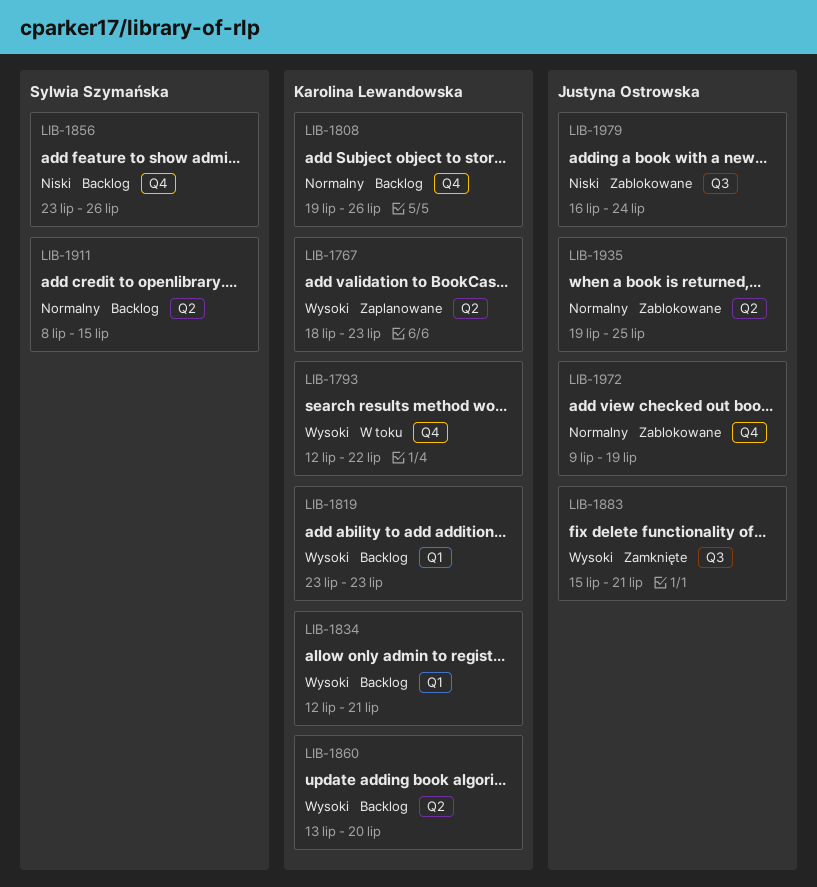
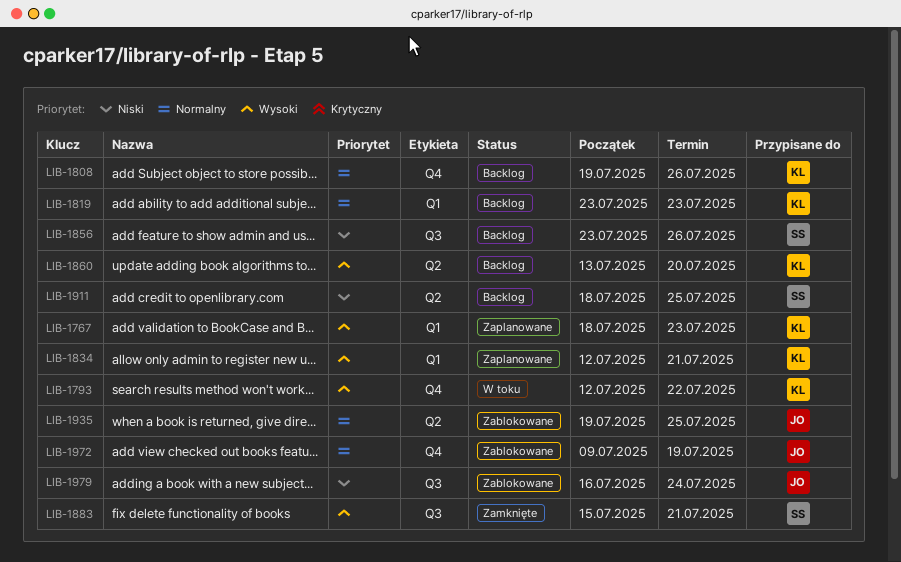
LIB-1767, label: Q2 -> Q1
LIB-1819, priority: Wysoki -> Normalny
LIB-1834, status: Backlog -> Zaplanowane
LIB-1856, label: Q4 -> Q3
LIB-1883, owner: Justyna Ostrowska -> Sylwia Szymańska
LIB-1911, priority: Normalny -> Niski
LIB-1911, start: Jul 8 -> Jul 18
LIB-1911, due: Jul 15 -> Jul 25

